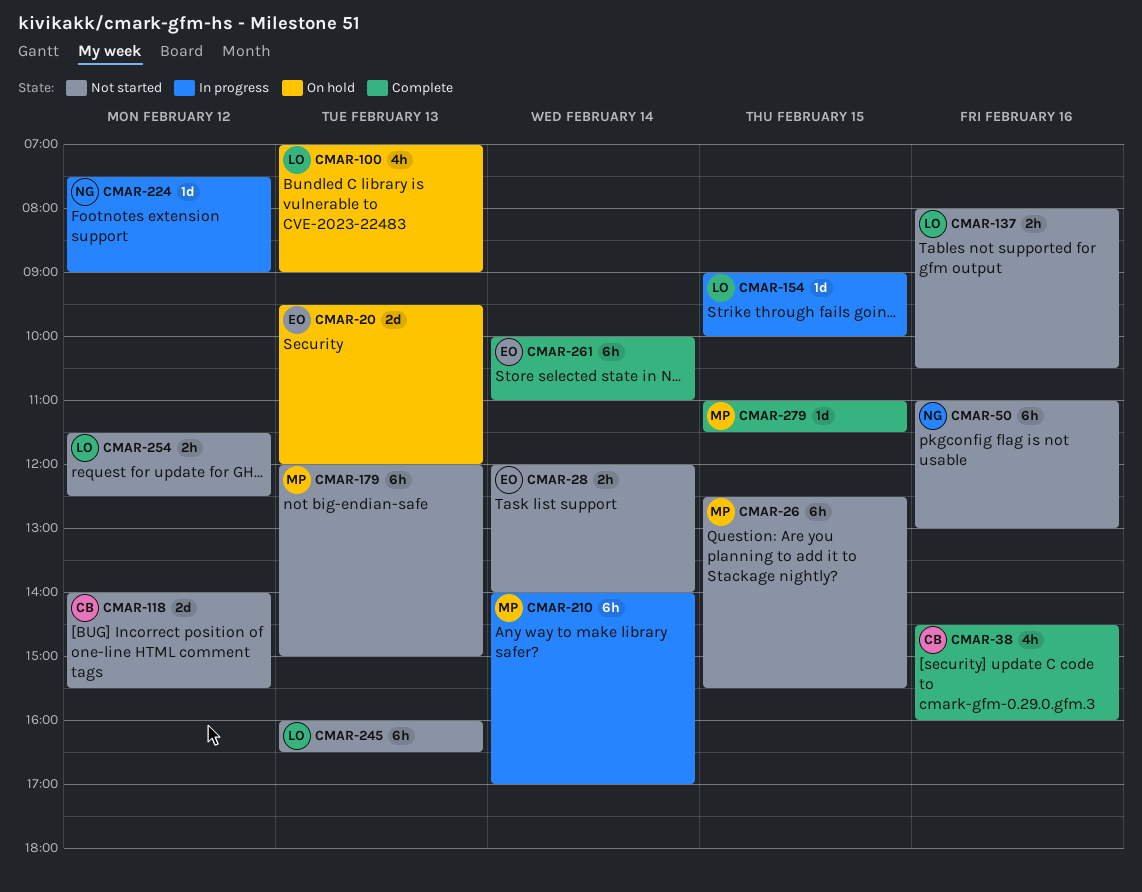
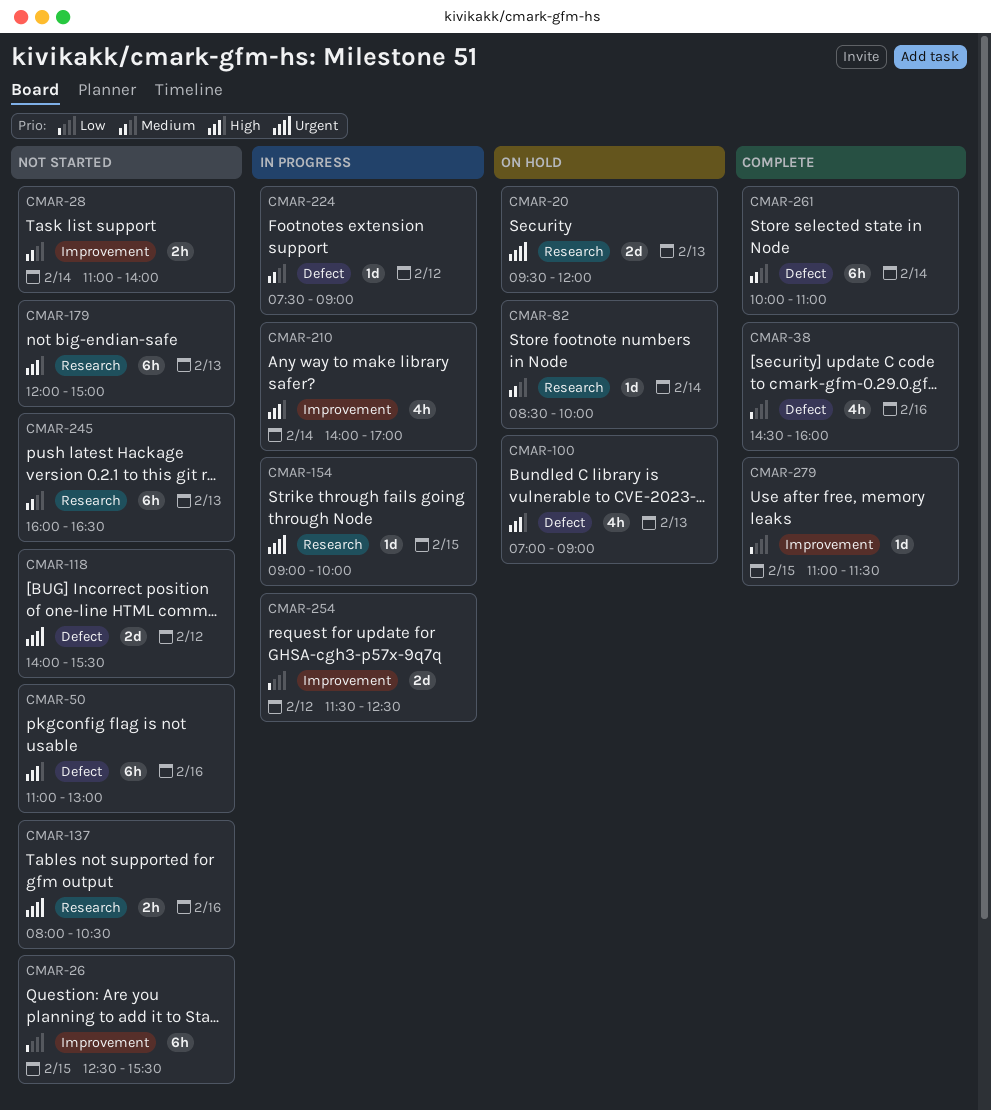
CMAR-28, begins: 12:00 -> 11:00
CMAR-82: none -> present
CMAR-210, estimate: 6h -> 4h
CMAR-254, status: Not started -> In progress
CMAR-254, estimate: 2h -> 2d

